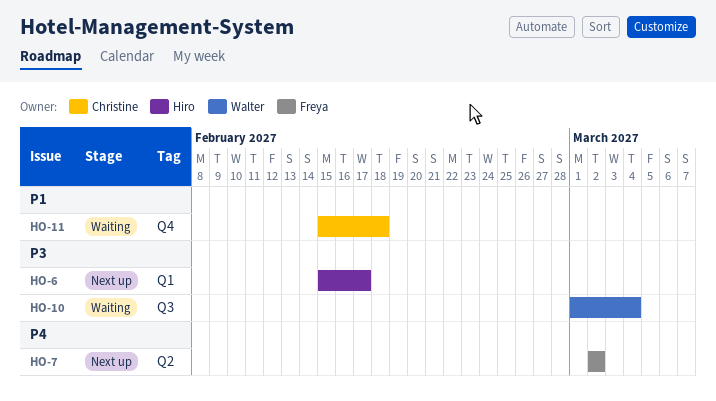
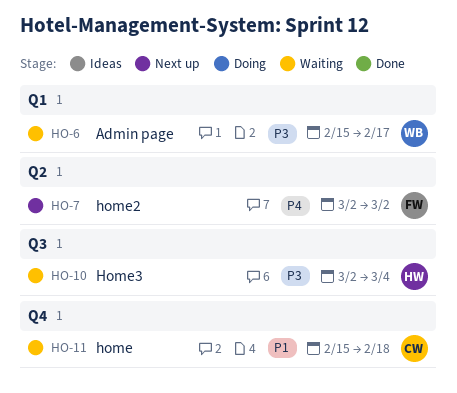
HO-6, status: Next up -> Waiting
HO-6, owner: Hiro -> Walter
HO-10, owner: Walter -> Hiro
HO-10, start: Mar 1 -> Mar 2

